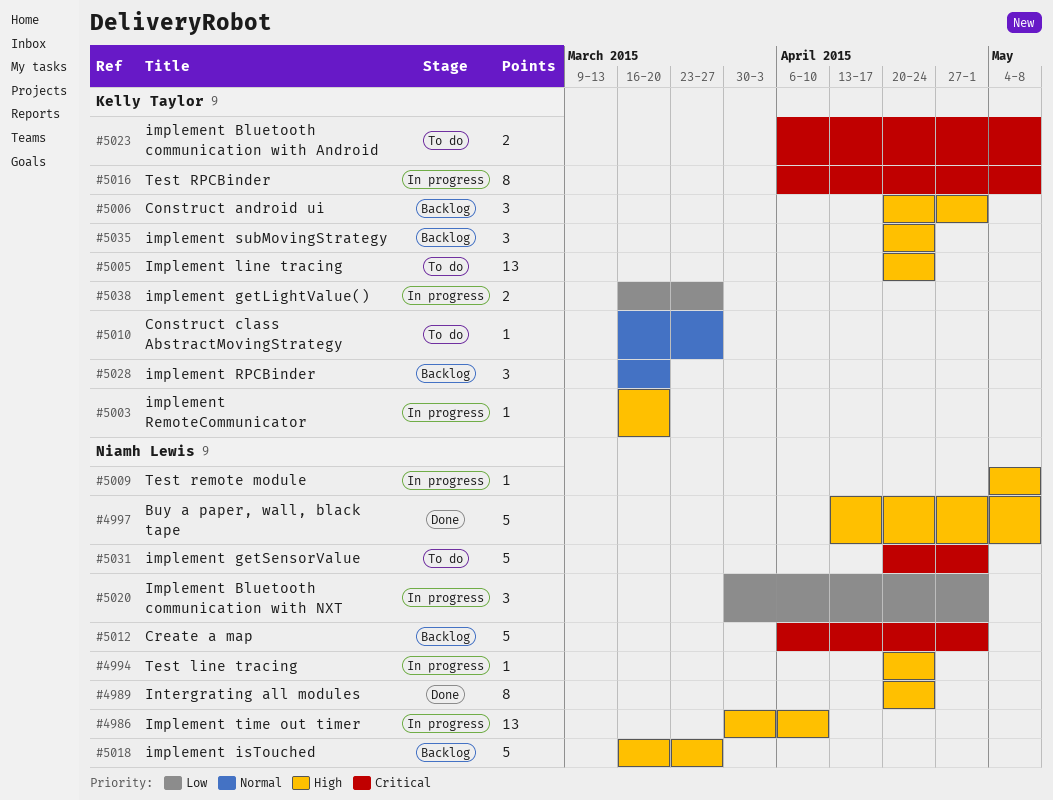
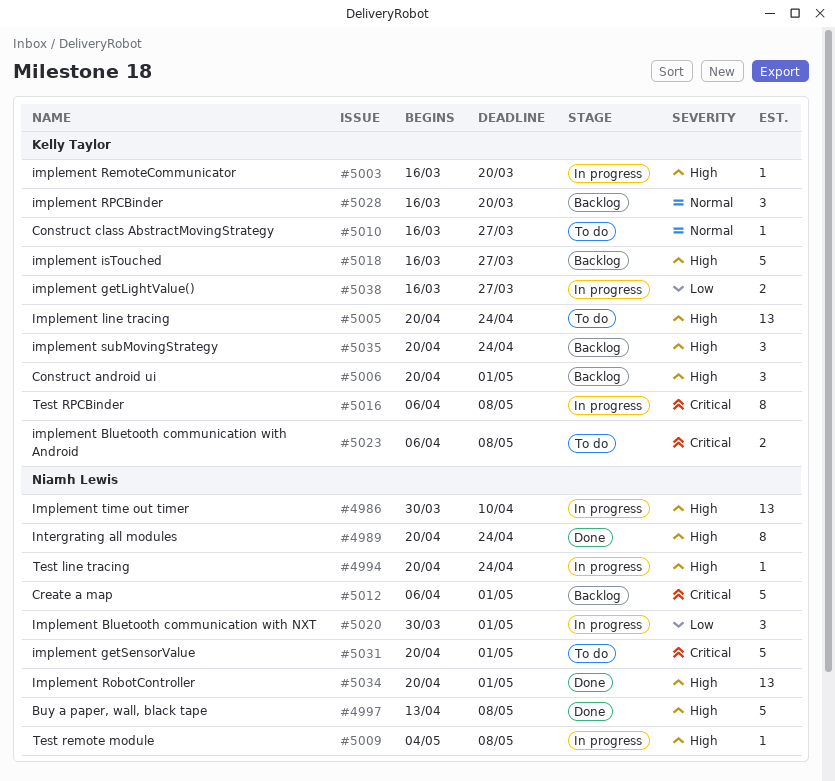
#5018, owner: Niamh Lewis -> Kelly Taylor
#5034: none -> present

